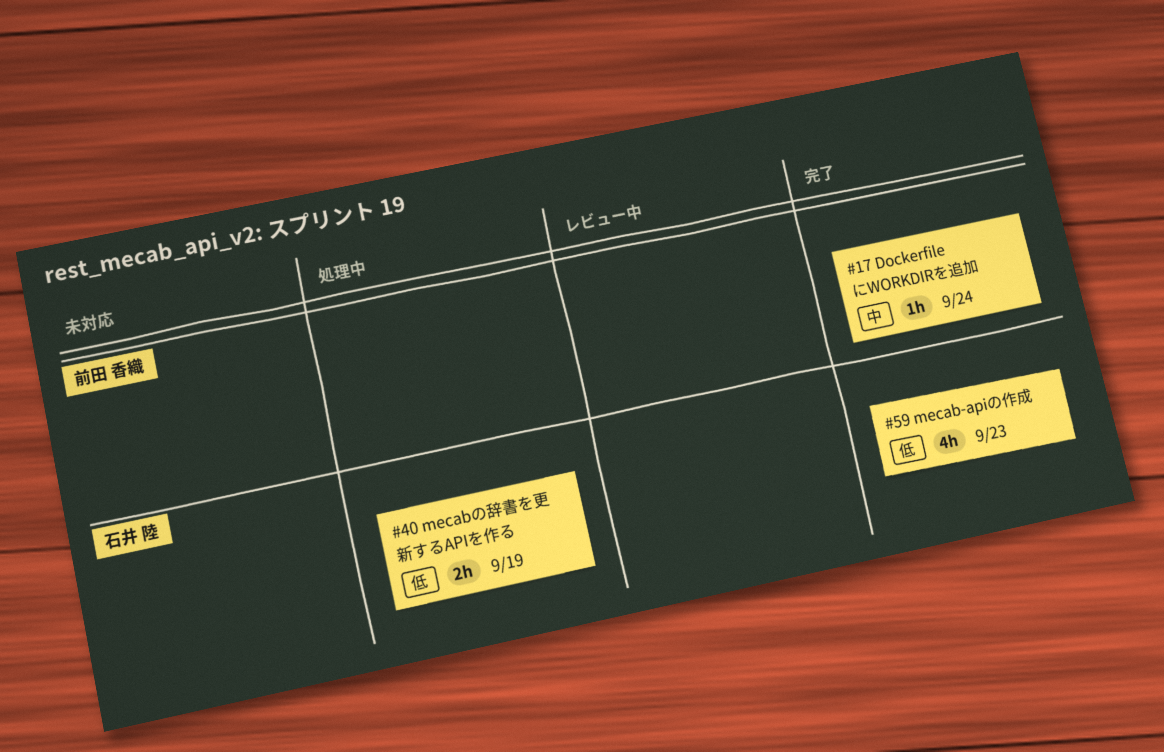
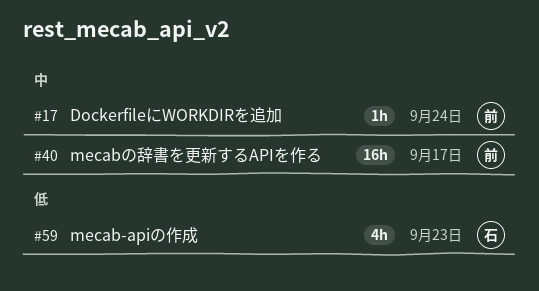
#40, owner: 石井 陸 -> 前田 香織
#40, priority: 低 -> 中
#40, estimate: 2h -> 16h
#40, due: Sep 19 -> Sep 17

